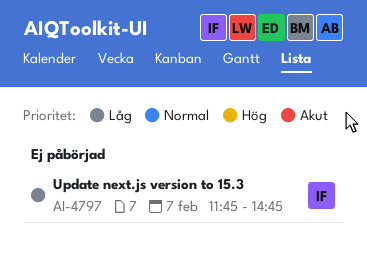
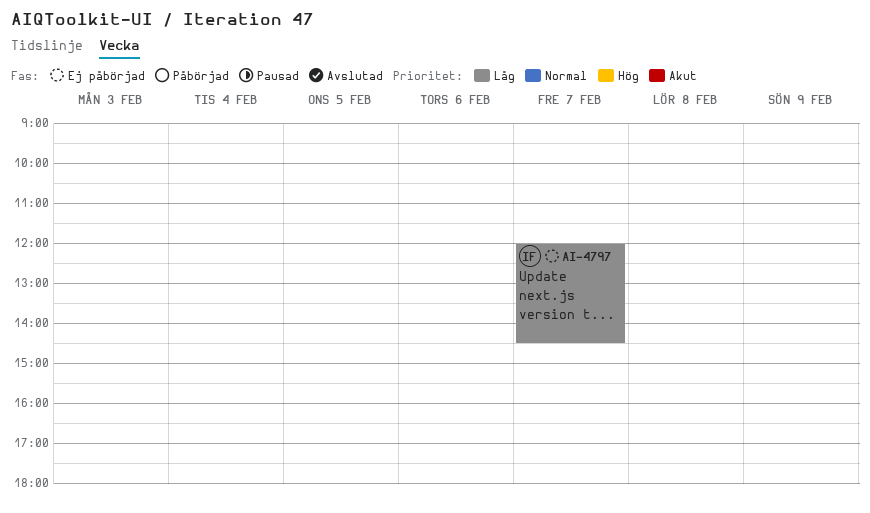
AI-4797, begins: 11:45 -> 12:00
AI-4797, ends: 14:45 -> 14:30

